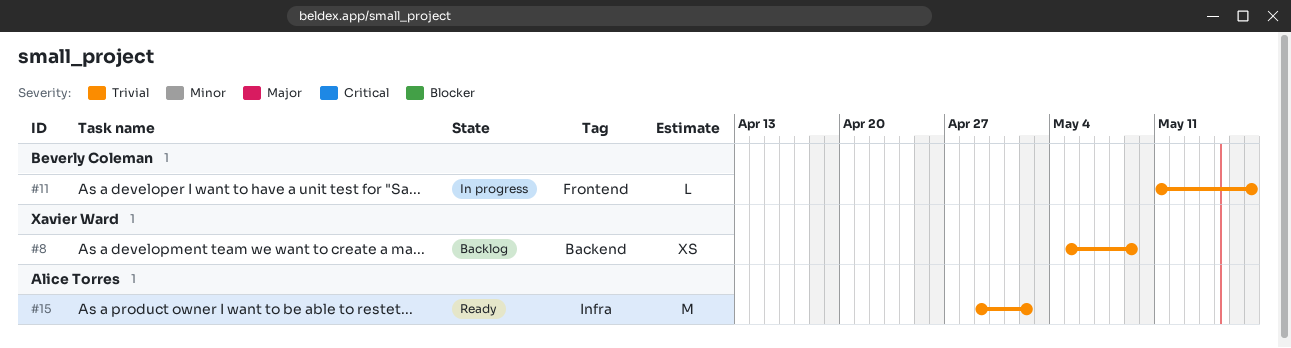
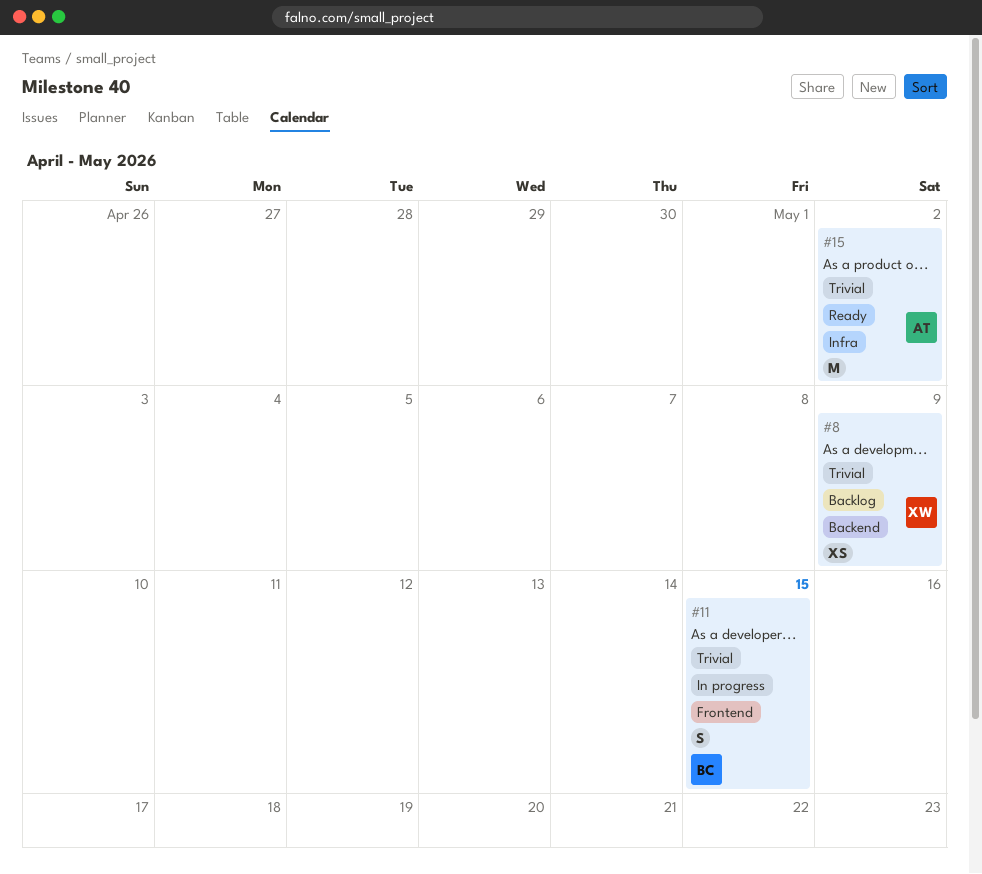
#11, estimate: L -> S
#11, due: May 17 -> May 15

